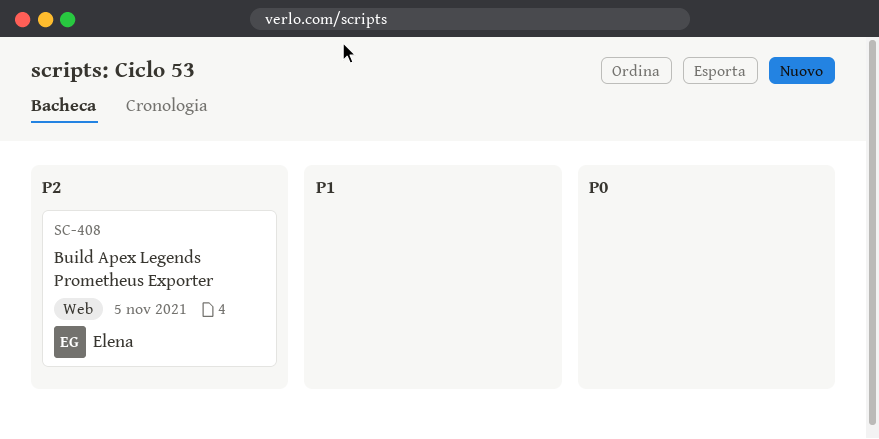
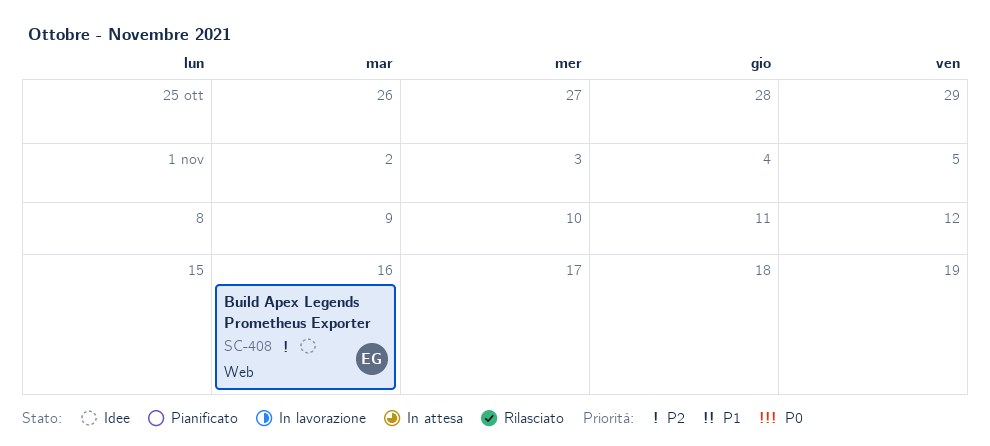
SC-408, due: Nov 5 -> Nov 16

